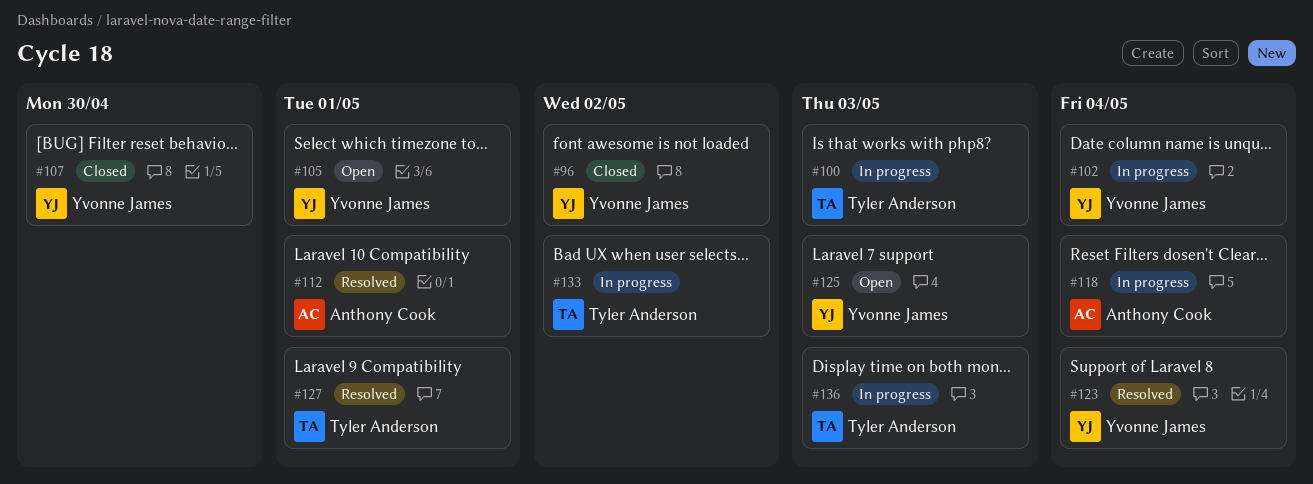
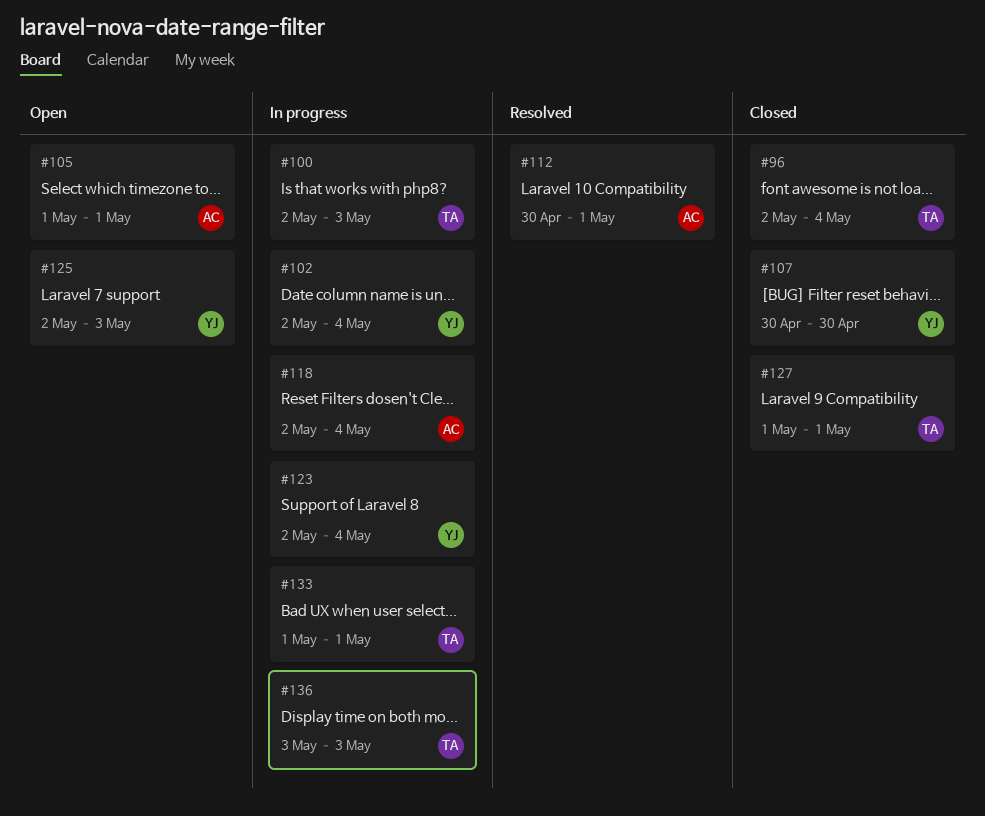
#96, owner: Yvonne James -> Tyler Anderson
#96, due: May 2 -> May 4
#105, owner: Yvonne James -> Anthony Cook
#123, status: Resolved -> In progress
#127, status: Resolved -> Closed
#133, due: May 2 -> May 1

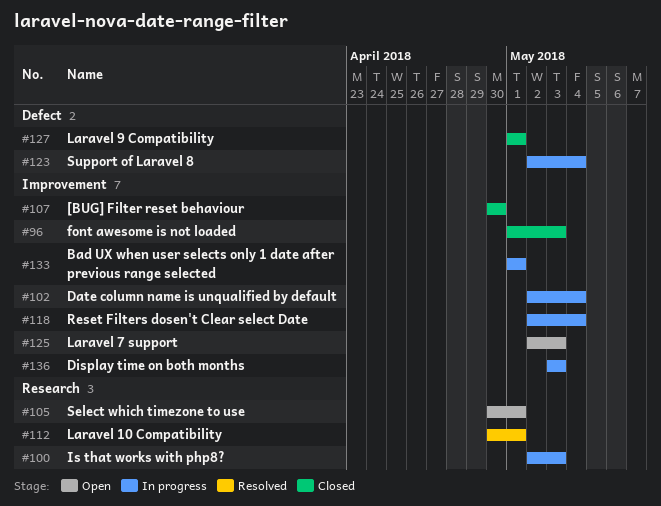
#96, start: May 2 -> May 1
#96, due: May 4 -> May 3
#105, start: May 1 -> Apr 30

